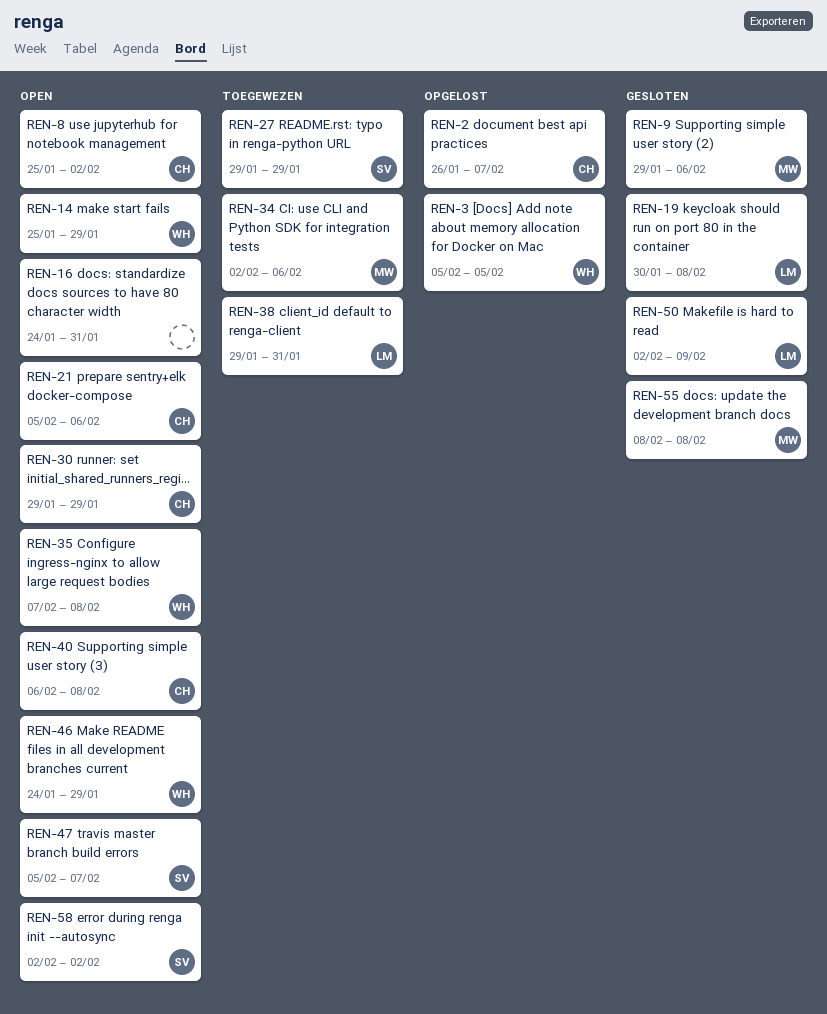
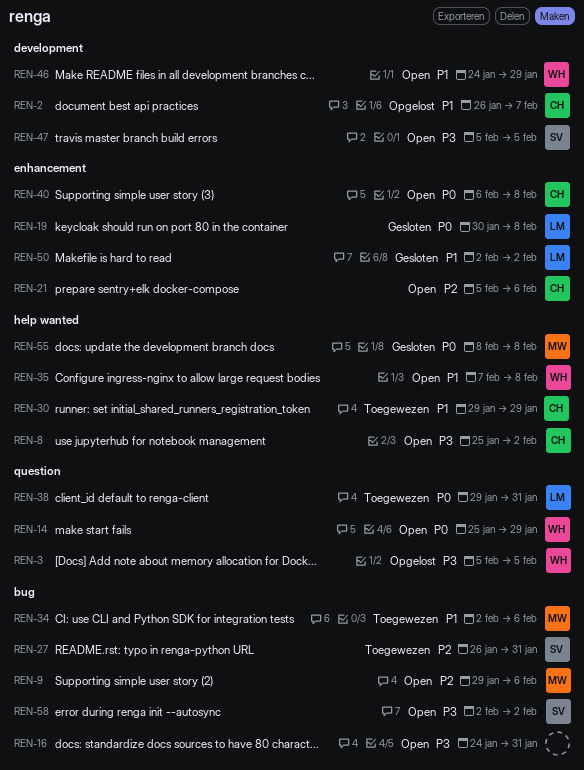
REN-9, status: Gesloten -> Open
REN-27, start: Jan 29 -> Jan 26
REN-27, due: Jan 29 -> Jan 31
REN-30, status: Open -> Toegewezen
REN-47, due: Feb 7 -> Feb 5
REN-50, due: Feb 9 -> Feb 2

